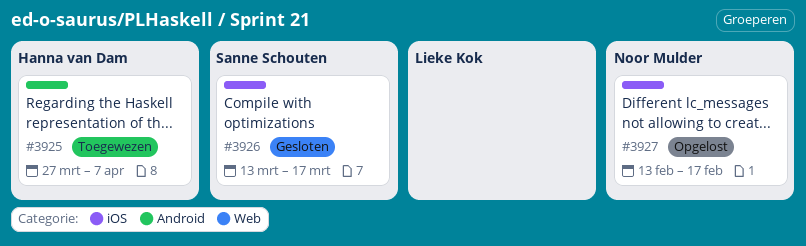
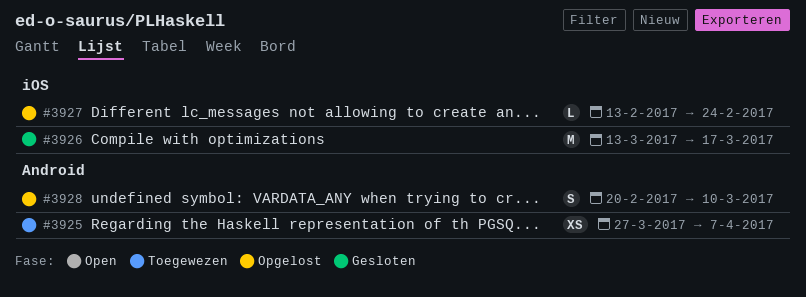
#3927, due: Feb 17 -> Feb 24
#3928: none -> present

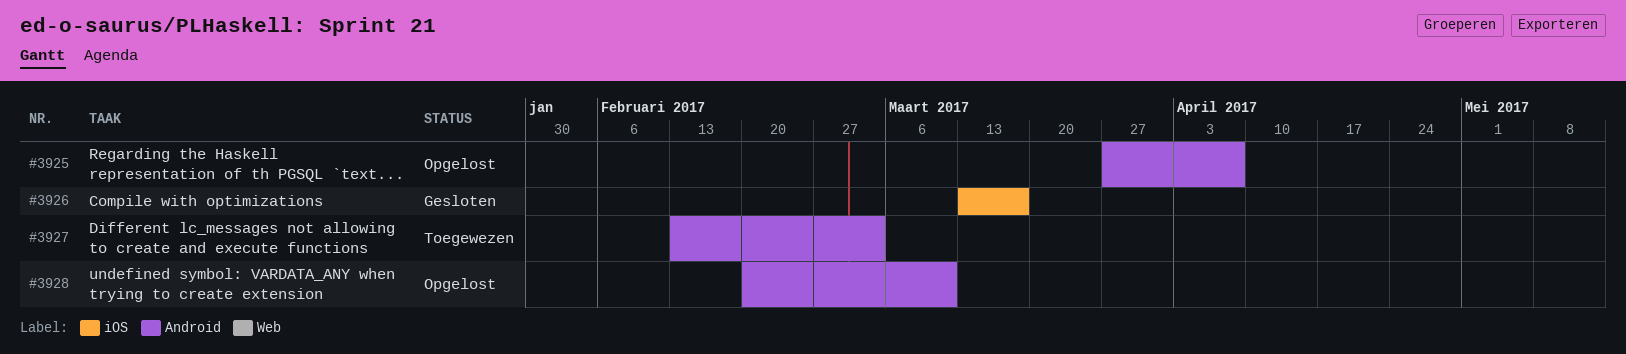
#3925, status: Toegewezen -> Opgelost
#3927, status: Opgelost -> Toegewezen
#3927, label: iOS -> Android
#3927, due: Feb 24 -> Mar 3

